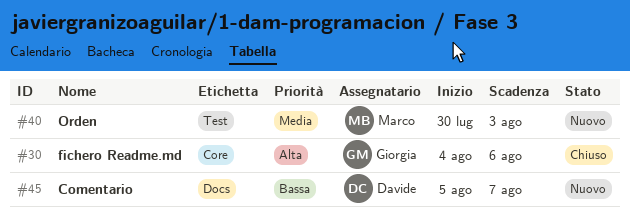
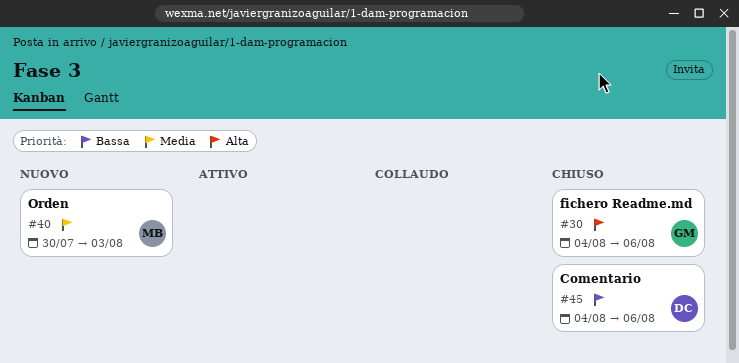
#45, status: Nuovo -> Chiuso
#45, start: Aug 5 -> Aug 4
#45, due: Aug 7 -> Aug 6

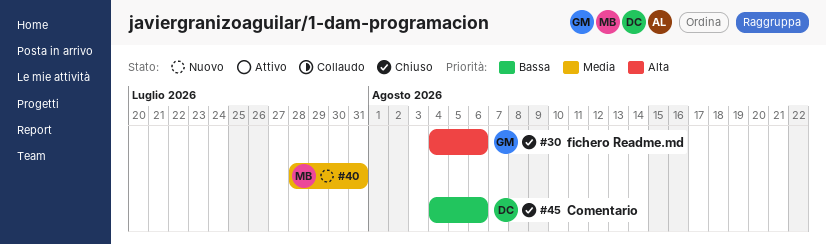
#40, start: Jul 30 -> Jul 28
#40, due: Aug 3 -> Jul 31

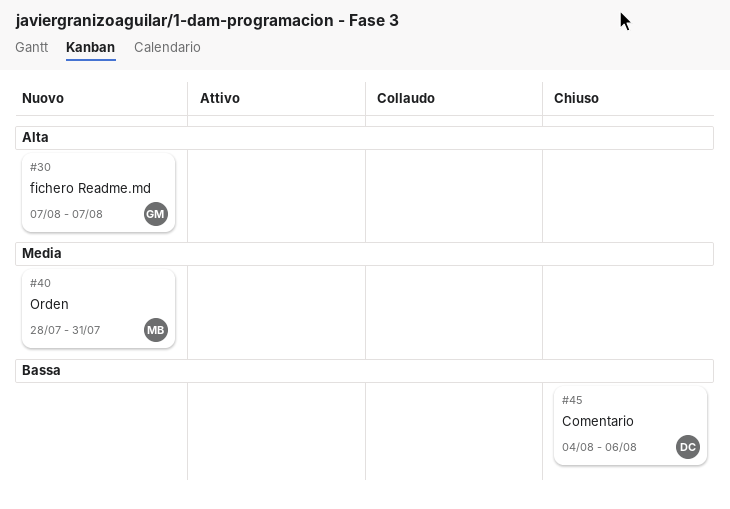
#30, status: Chiuso -> Nuovo
#30, start: Aug 4 -> Aug 7
#30, due: Aug 6 -> Aug 7

